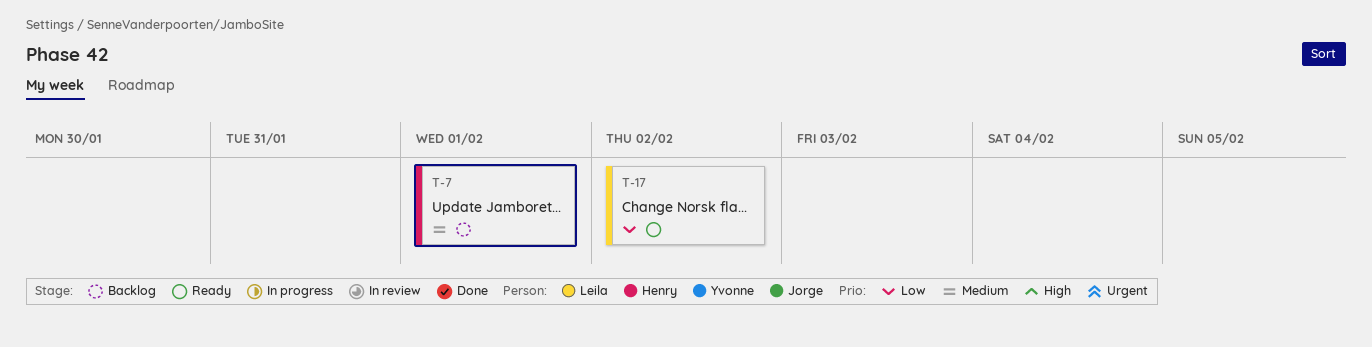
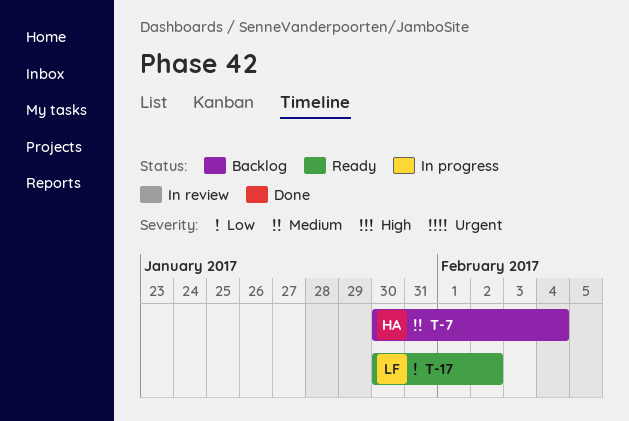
T-7, due: Feb 1 -> Feb 4

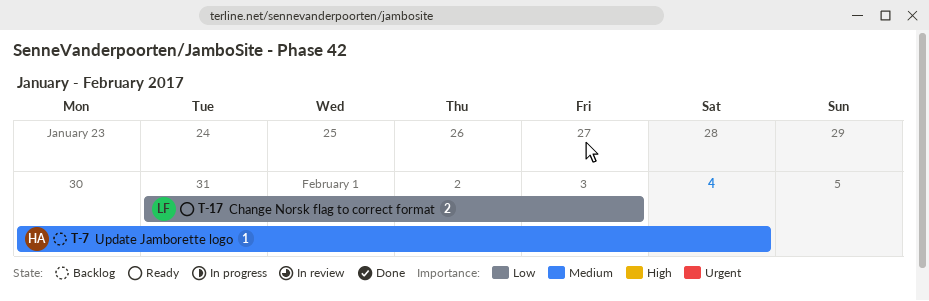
T-17, start: Jan 30 -> Jan 31
T-17, due: Feb 2 -> Feb 3

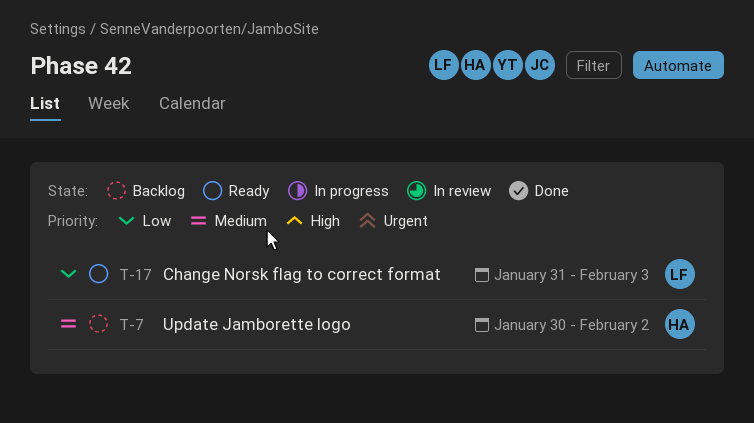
T-7, due: Feb 4 -> Feb 2

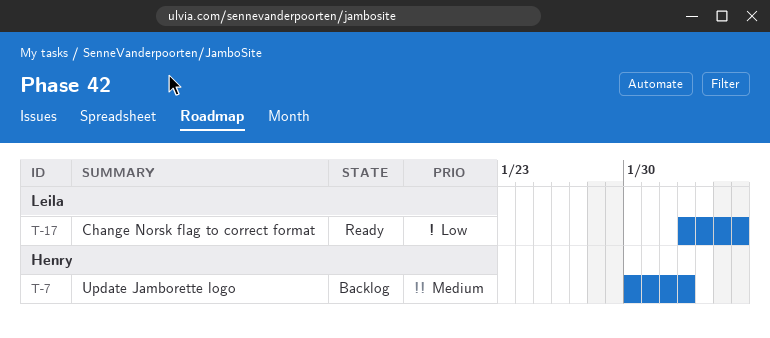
T-17, start: Jan 31 -> Feb 2
T-17, due: Feb 3 -> Feb 5

